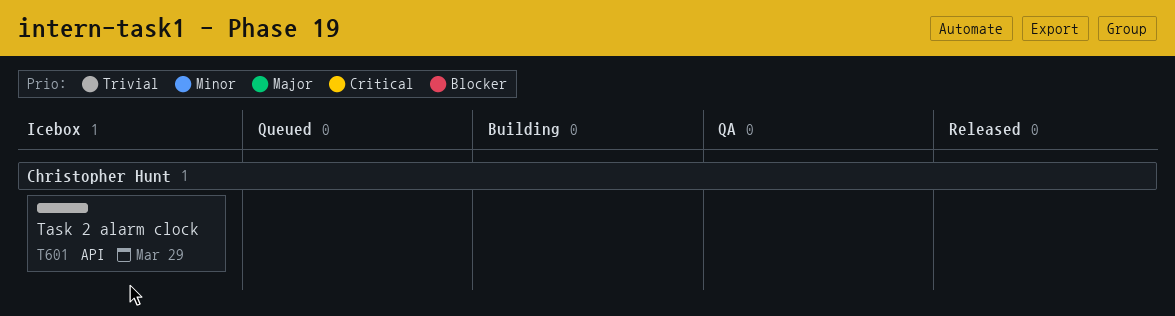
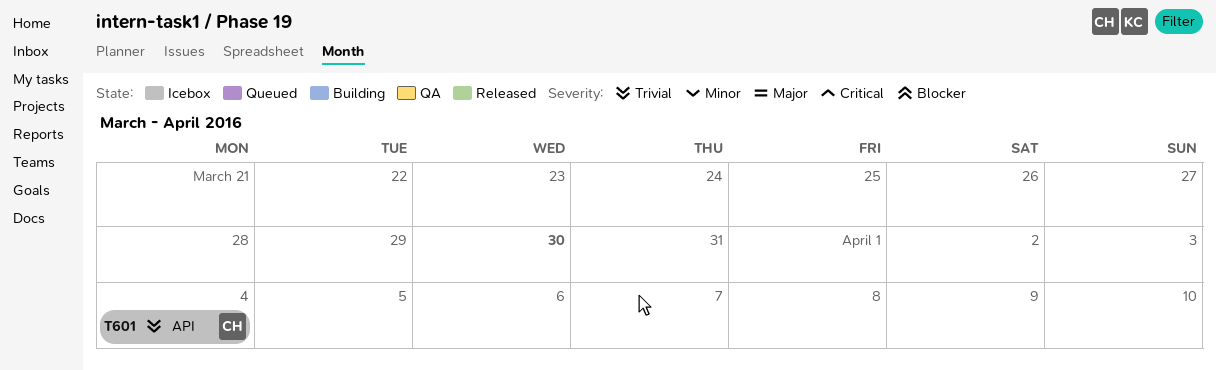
T601, due: Mar 29 -> Apr 4

